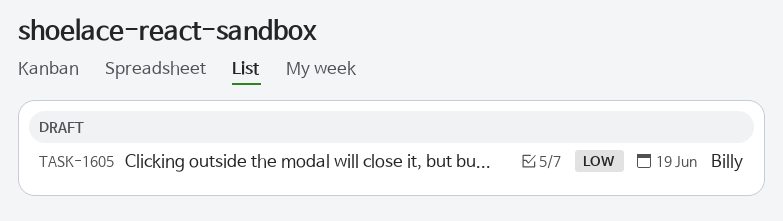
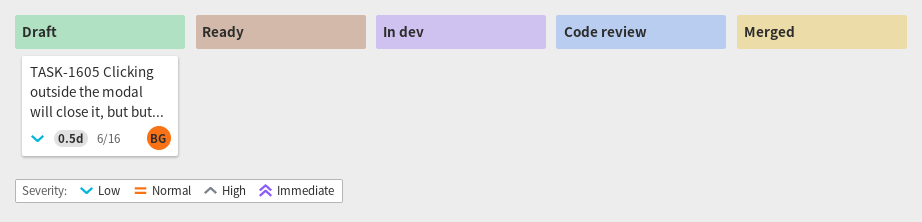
TASK-1605, due: Jun 19 -> Jun 16

